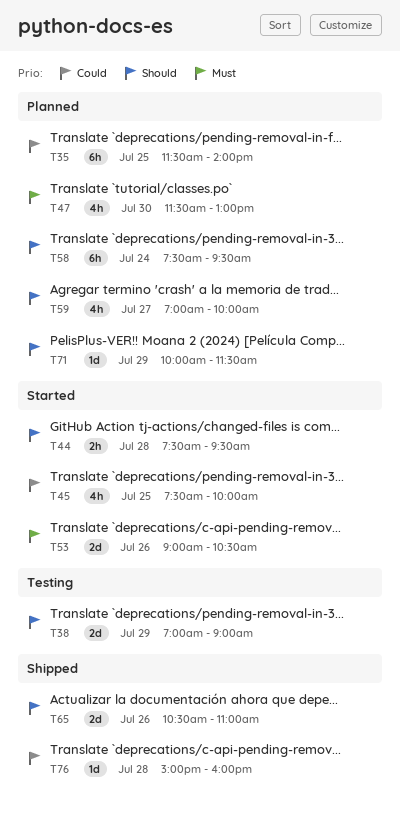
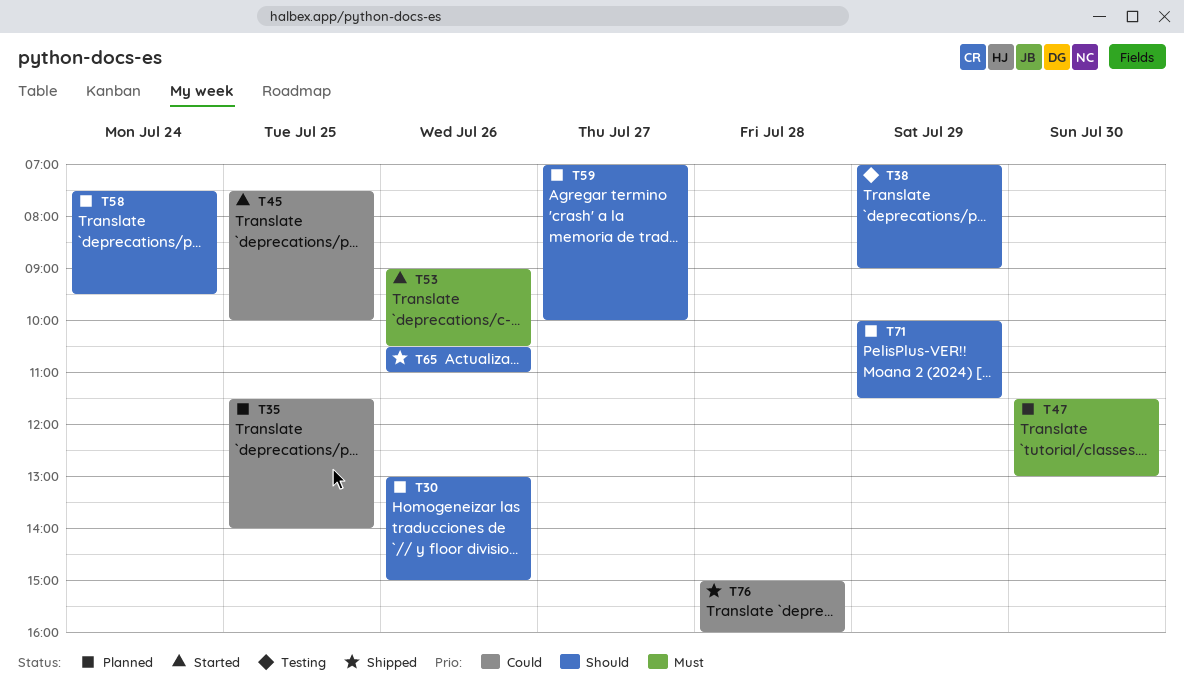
T30: none -> present
T44: present -> none

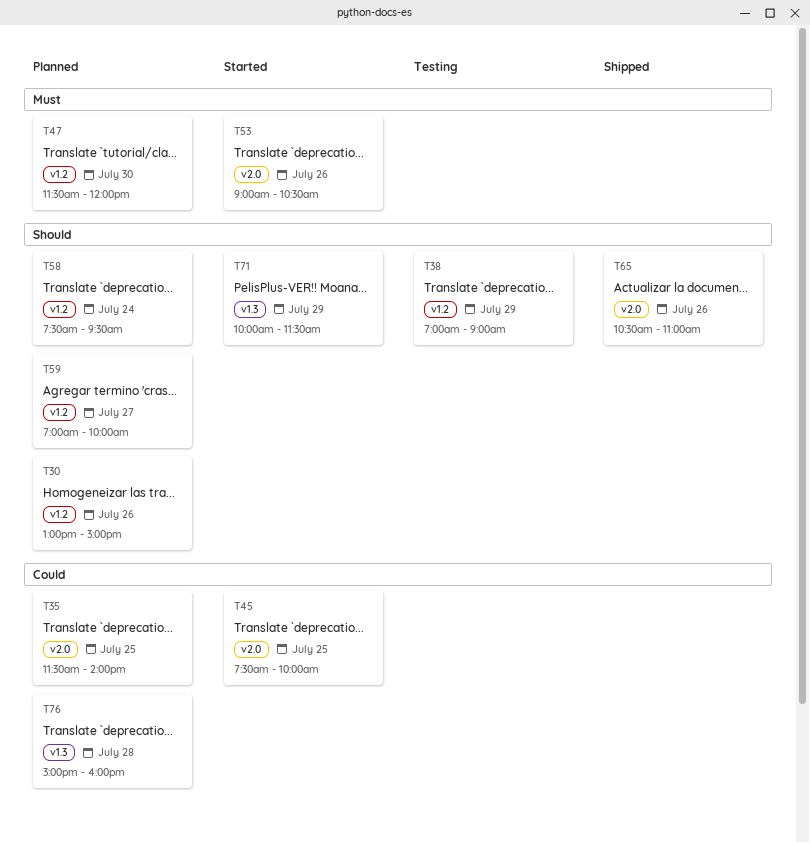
T47, ends: 13:00 -> 12:00
T71, status: Planned -> Started
T76, status: Shipped -> Planned

